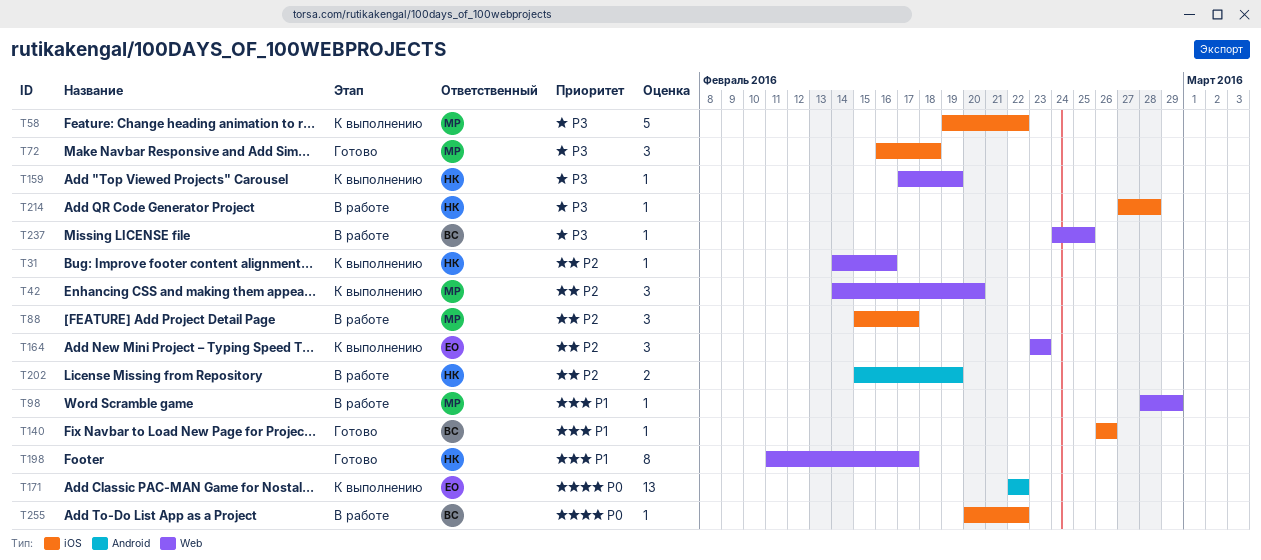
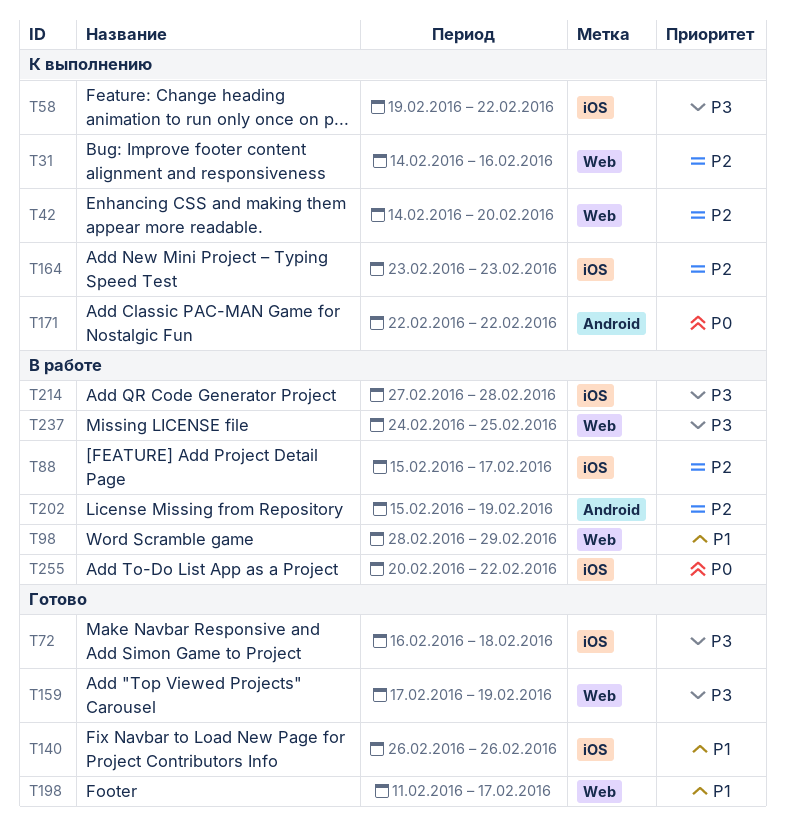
T159, status: К выполнению -> Готово
T164, label: Web -> iOS

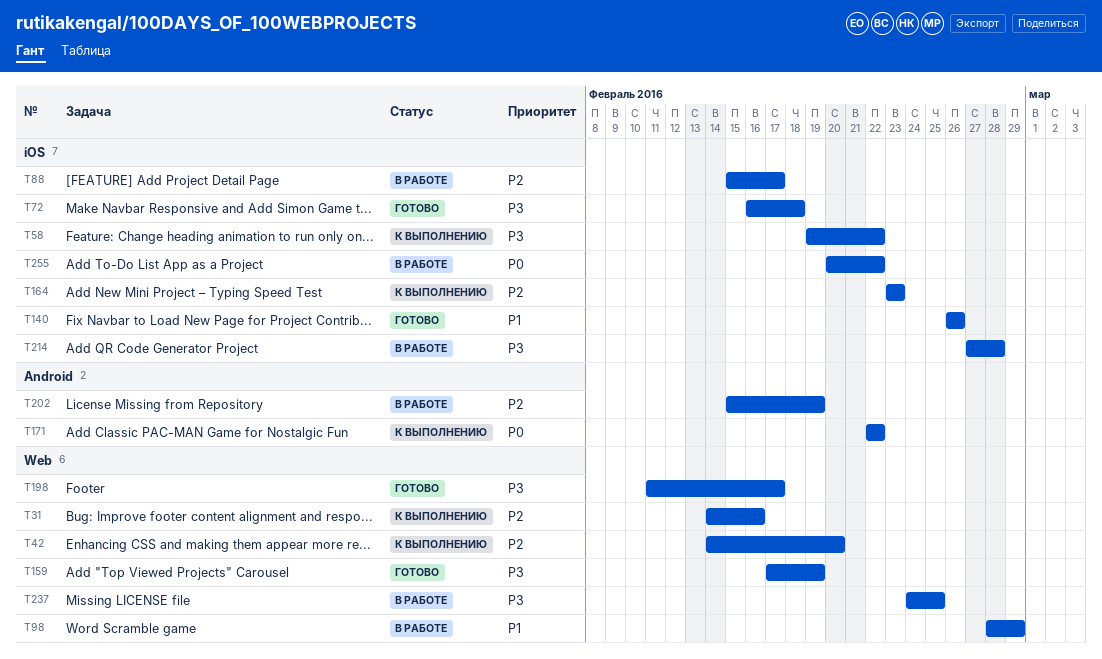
T198, priority: P1 -> P3

